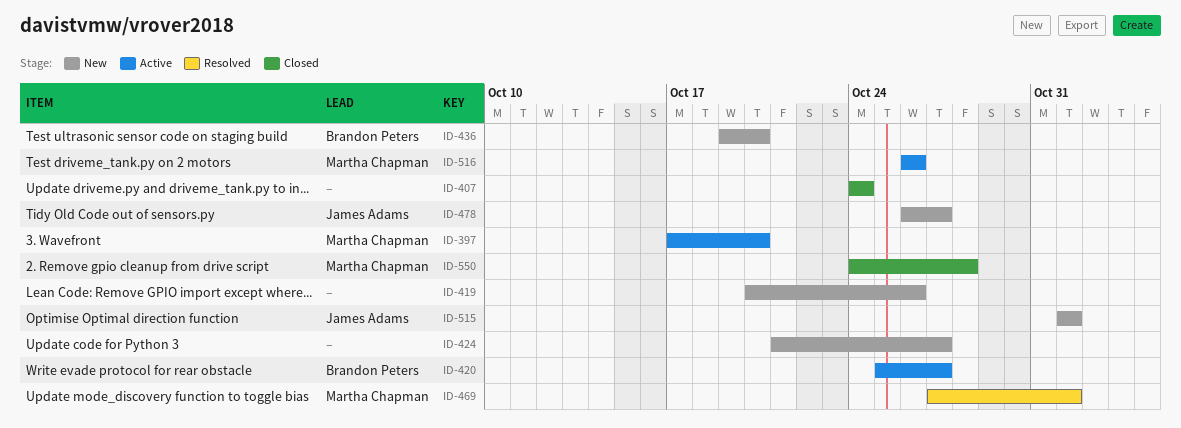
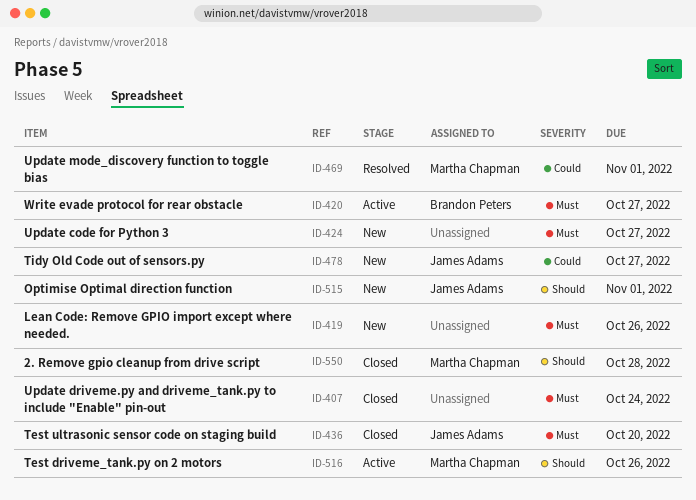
ID-397: present -> none
ID-436, status: New -> Closed
ID-436, owner: Brandon Peters -> James Adams

